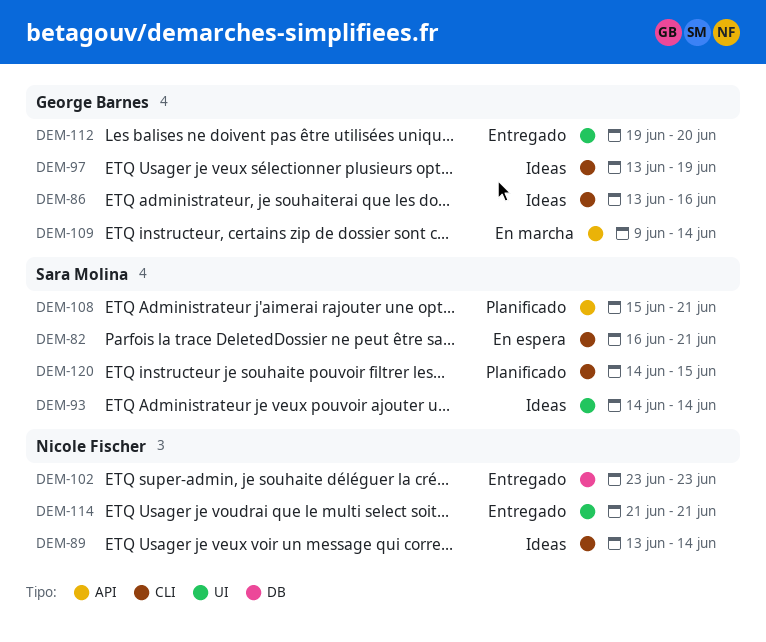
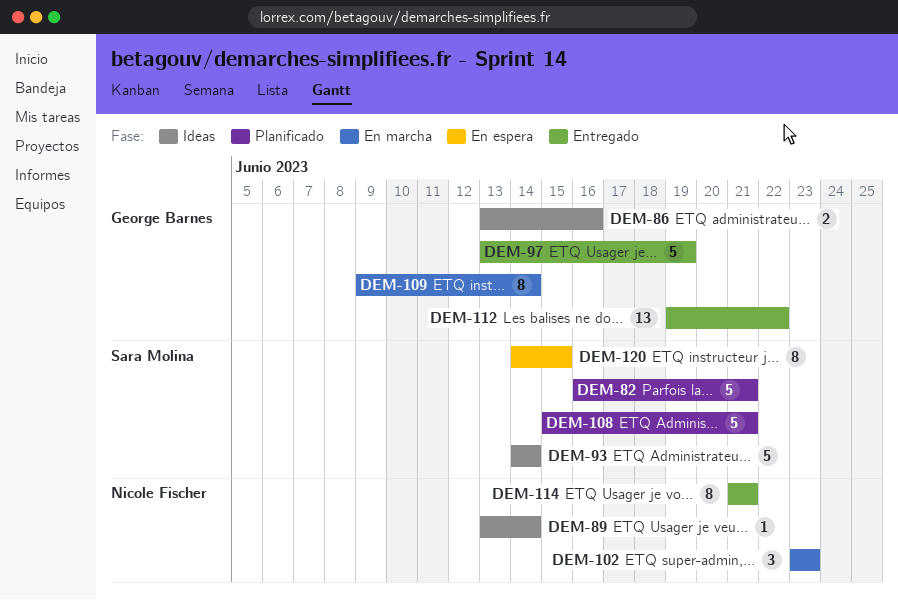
DEM-82, status: En espera -> Planificado
DEM-97, status: Ideas -> Entregado
DEM-102, status: Entregado -> En marcha
DEM-112, due: Jun 20 -> Jun 22
DEM-120, status: Planificado -> En espera

